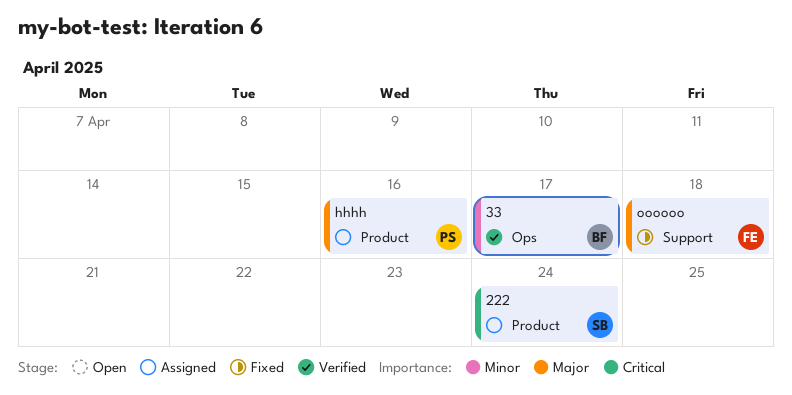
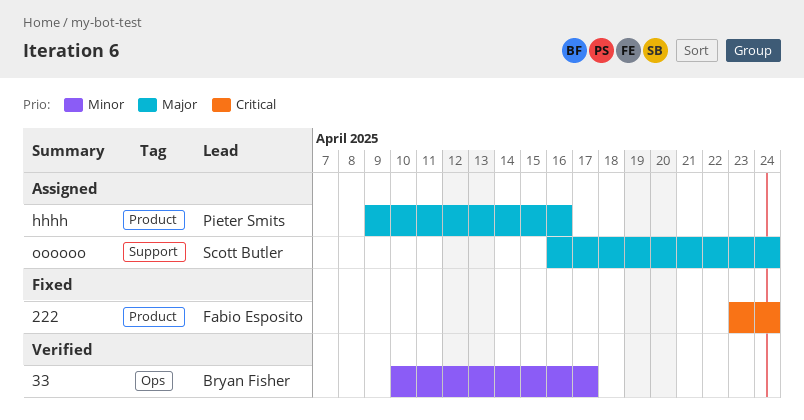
222, status: Assigned -> Fixed
222, owner: Scott Butler -> Fabio Esposito
oooooo, status: Fixed -> Assigned
oooooo, owner: Fabio Esposito -> Scott Butler
oooooo, due: Apr 18 -> Apr 24

